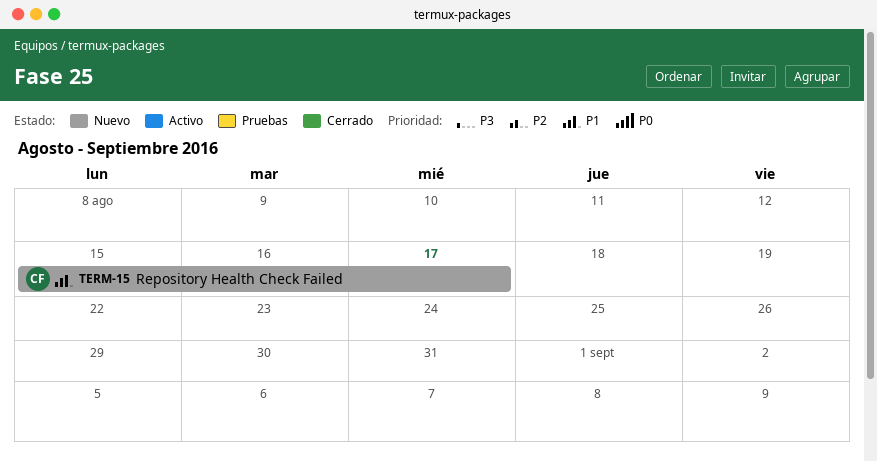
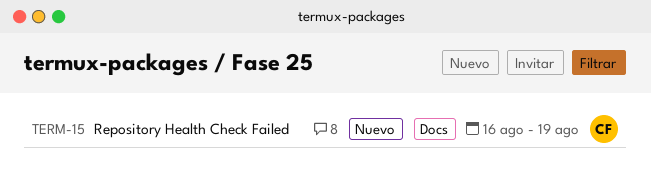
TERM-15, start: Aug 15 -> Aug 16
TERM-15, due: Aug 17 -> Aug 19

